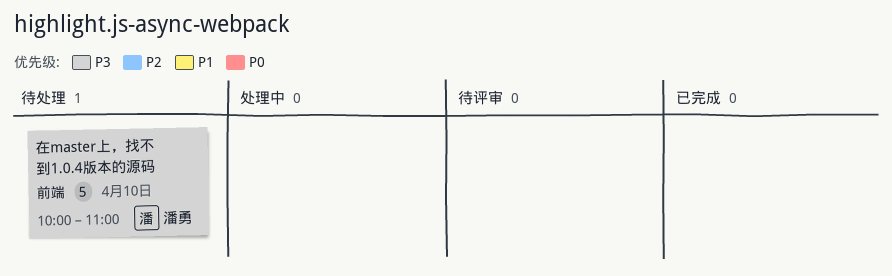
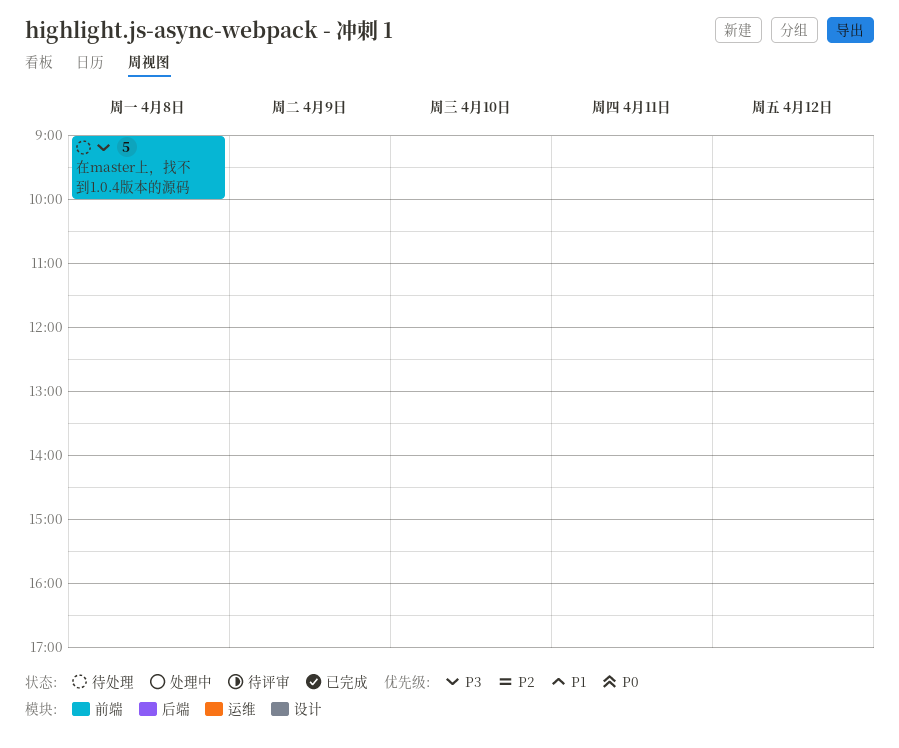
在master上，找不到1.0.4版本的源码, day: Apr 10 -> Apr 8
在master上，找不到1.0.4版本的源码, begins: 10:00 -> 09:00
在master上，找不到1.0.4版本的源码, ends: 11:00 -> 10:00

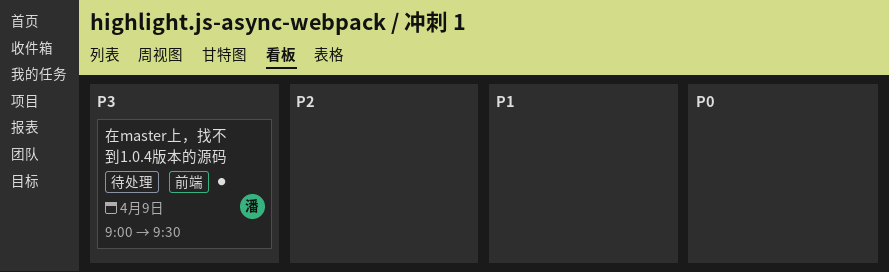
在master上，找不到1.0.4版本的源码, estimate: 5 -> 1
在master上，找不到1.0.4版本的源码, day: Apr 8 -> Apr 9
在master上，找不到1.0.4版本的源码, ends: 10:00 -> 09:30

